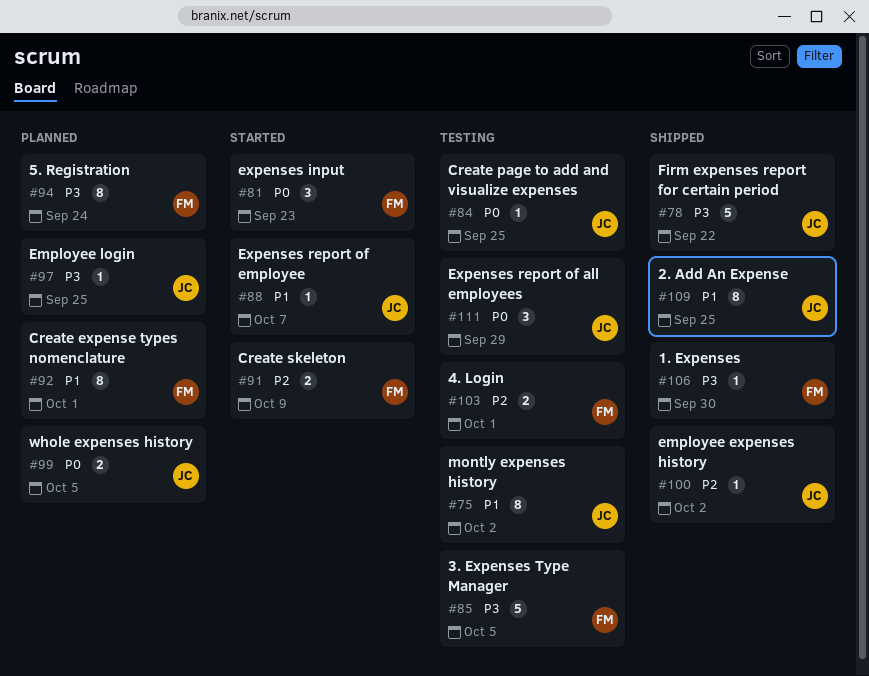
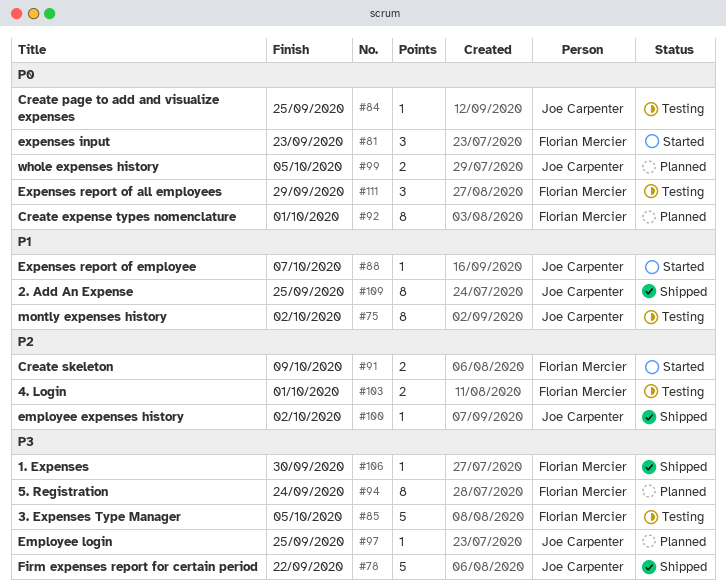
#92, priority: P1 -> P0
#111, owner: Joe Carpenter -> Florian Mercier

